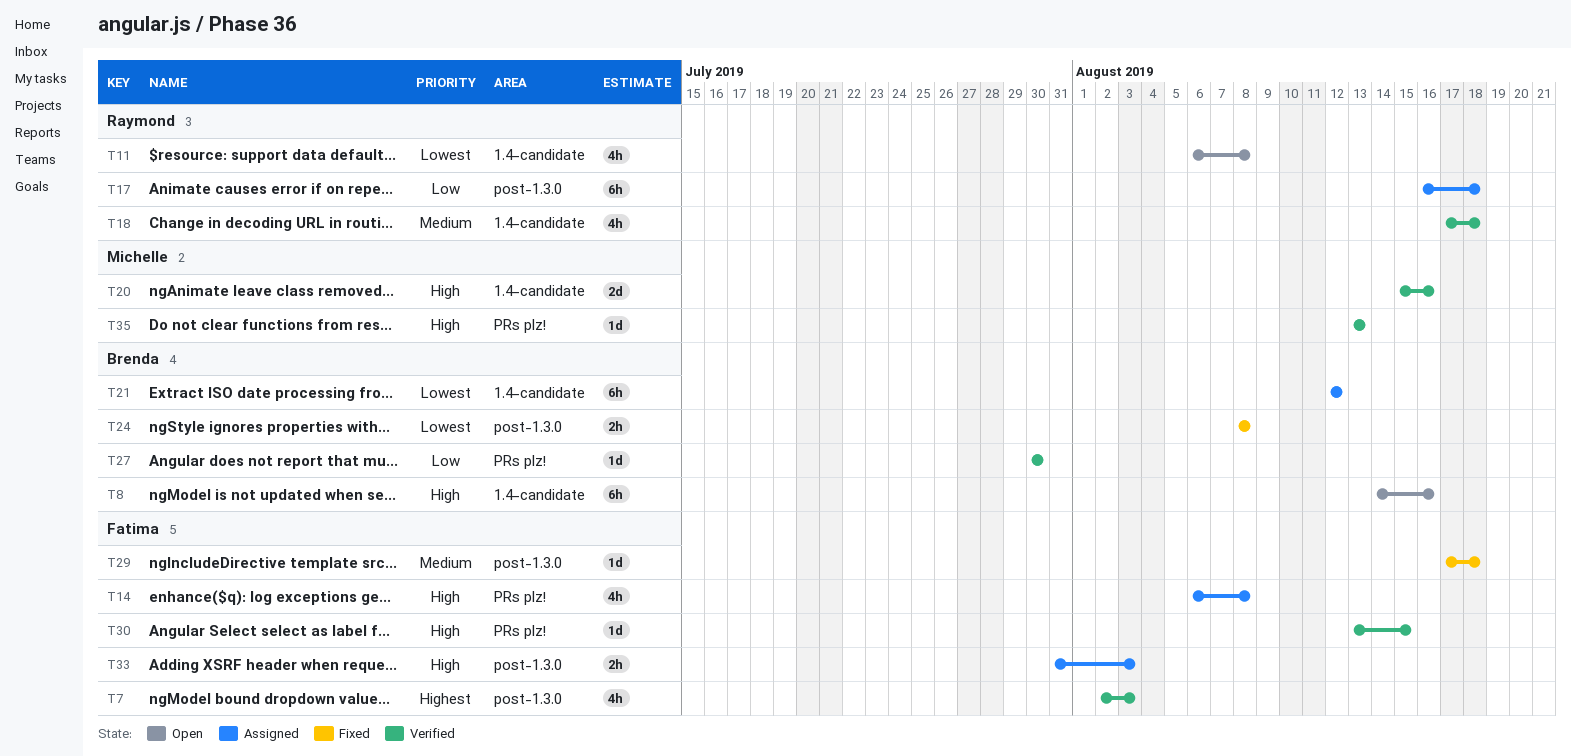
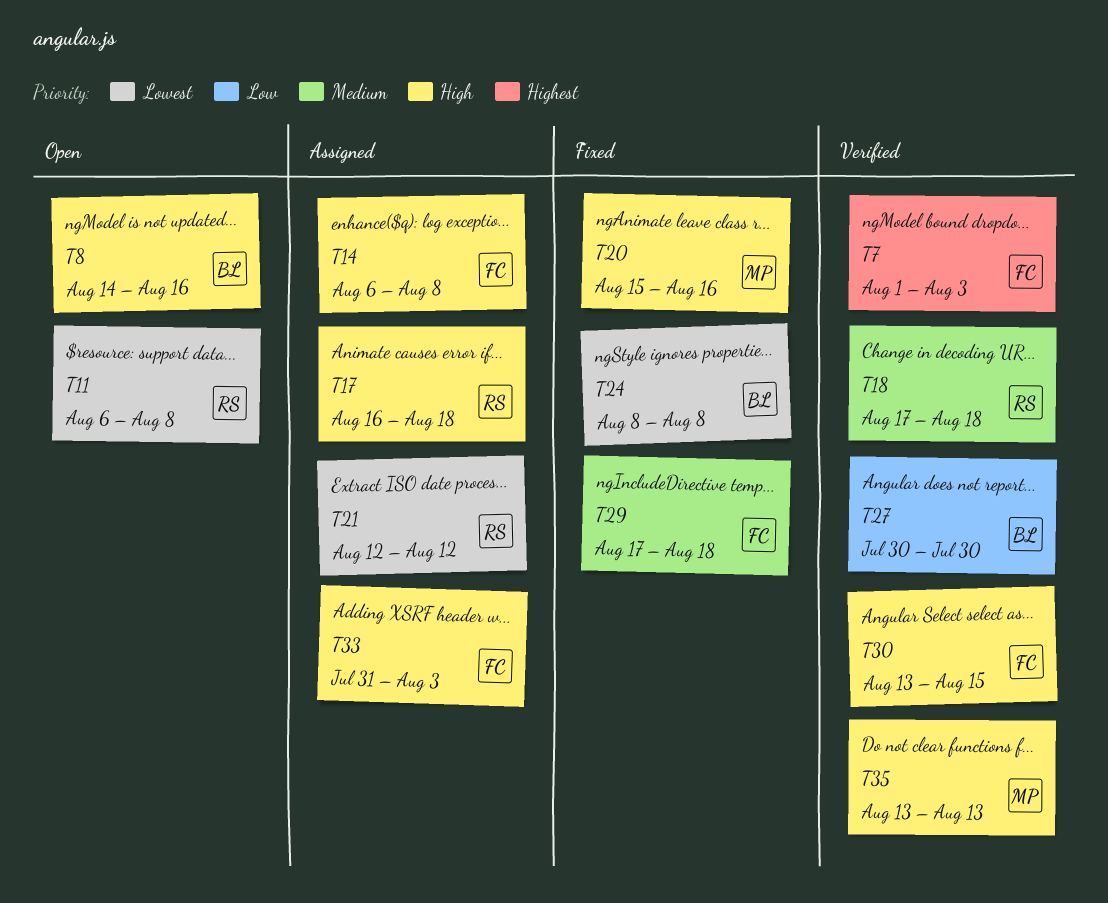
T7, start: Aug 2 -> Aug 1
T17, priority: Low -> High
T20, status: Verified -> Fixed
T21, owner: Brenda -> Raymond

